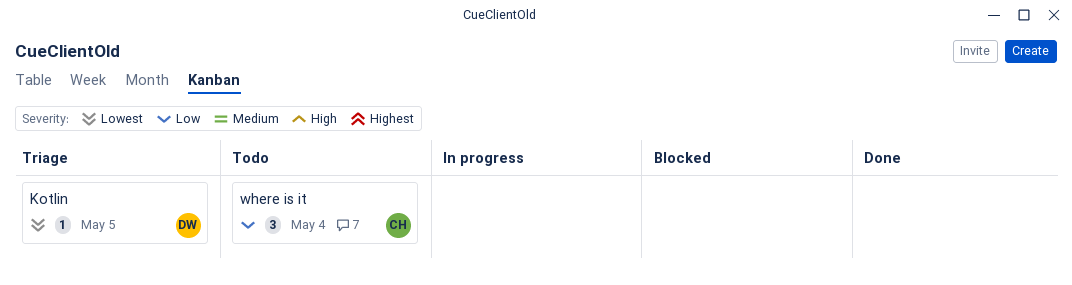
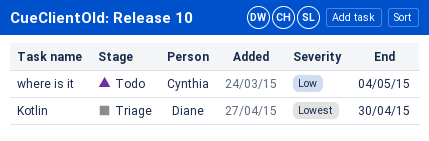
Kotlin, due: May 5 -> Apr 30

